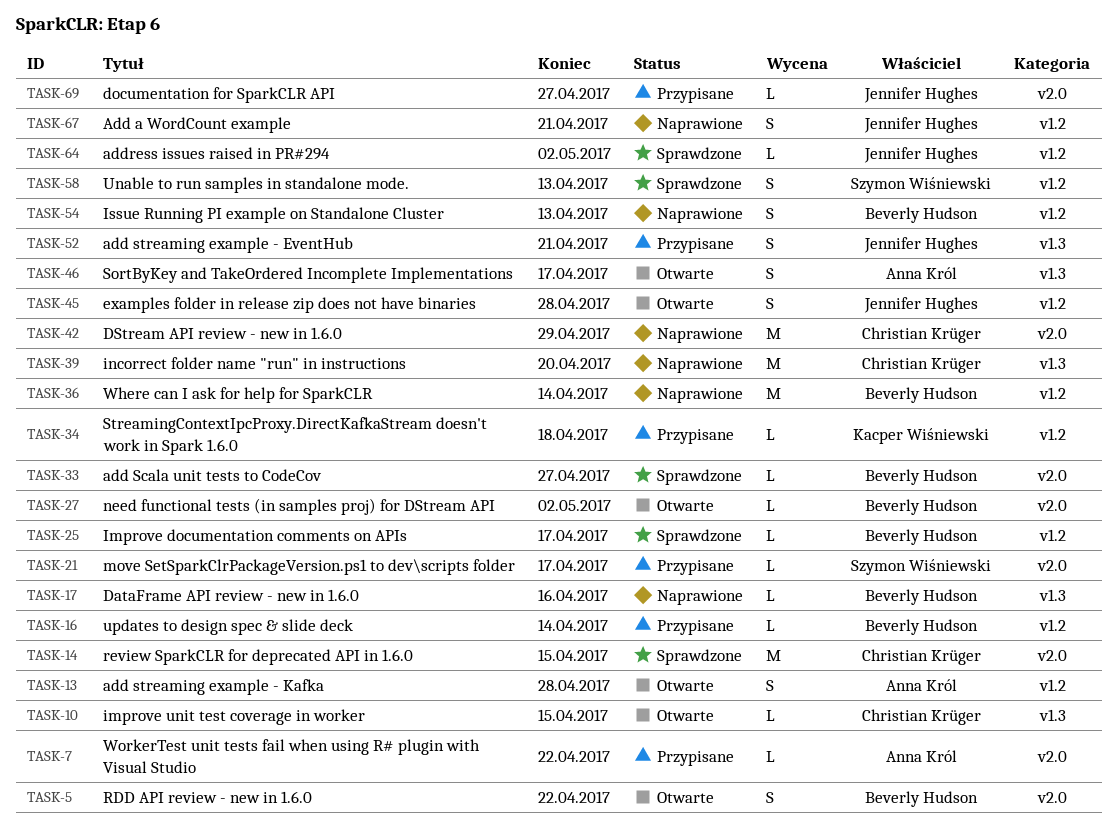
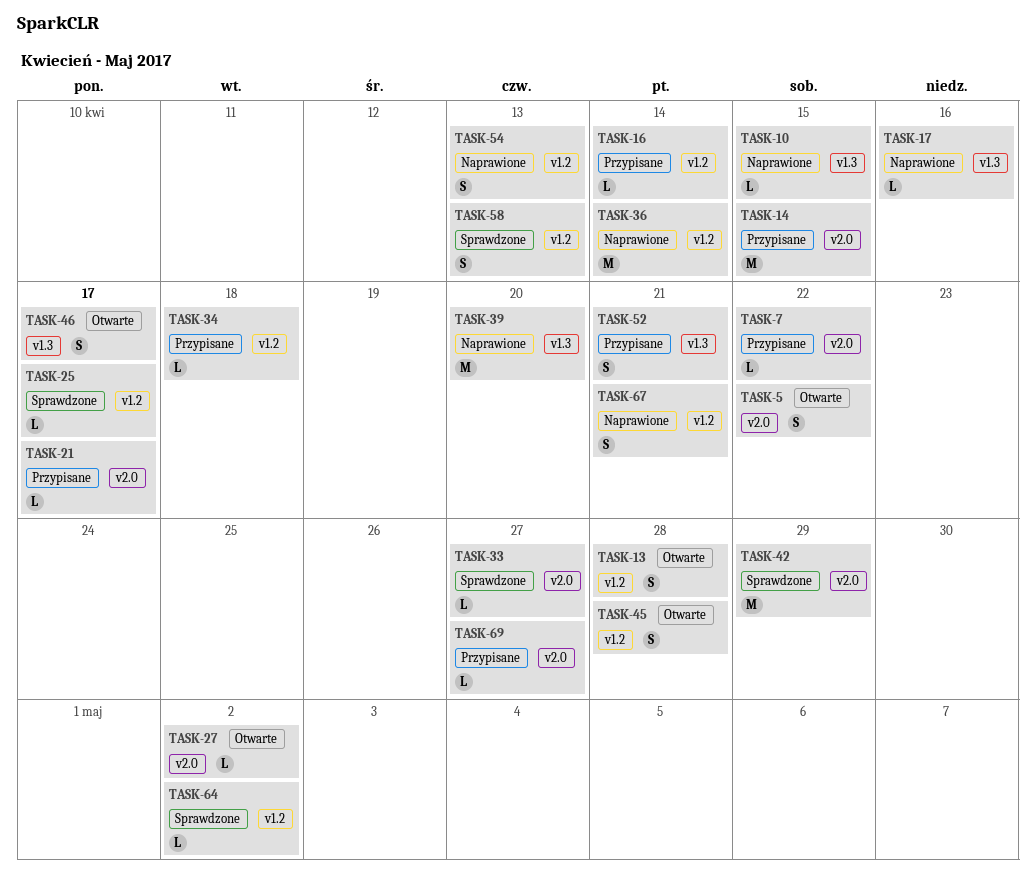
TASK-10, status: Otwarte -> Naprawione
TASK-14, status: Sprawdzone -> Przypisane
TASK-42, status: Naprawione -> Sprawdzone

